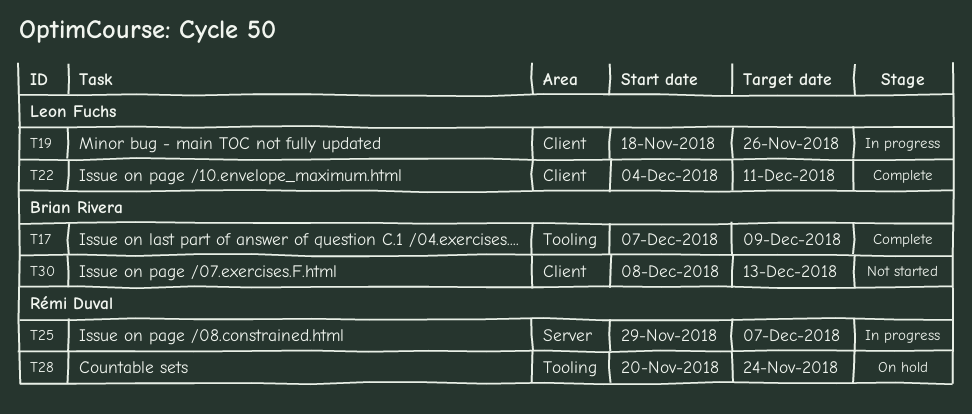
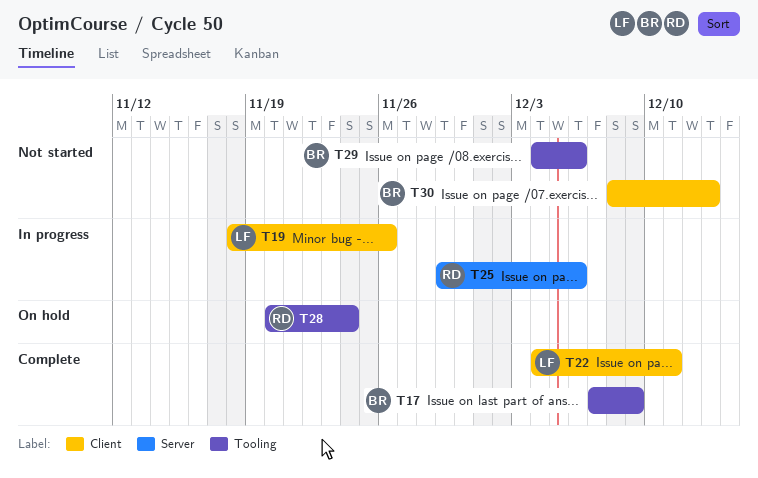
T25, due: Dec 7 -> Dec 6
T29: none -> present

